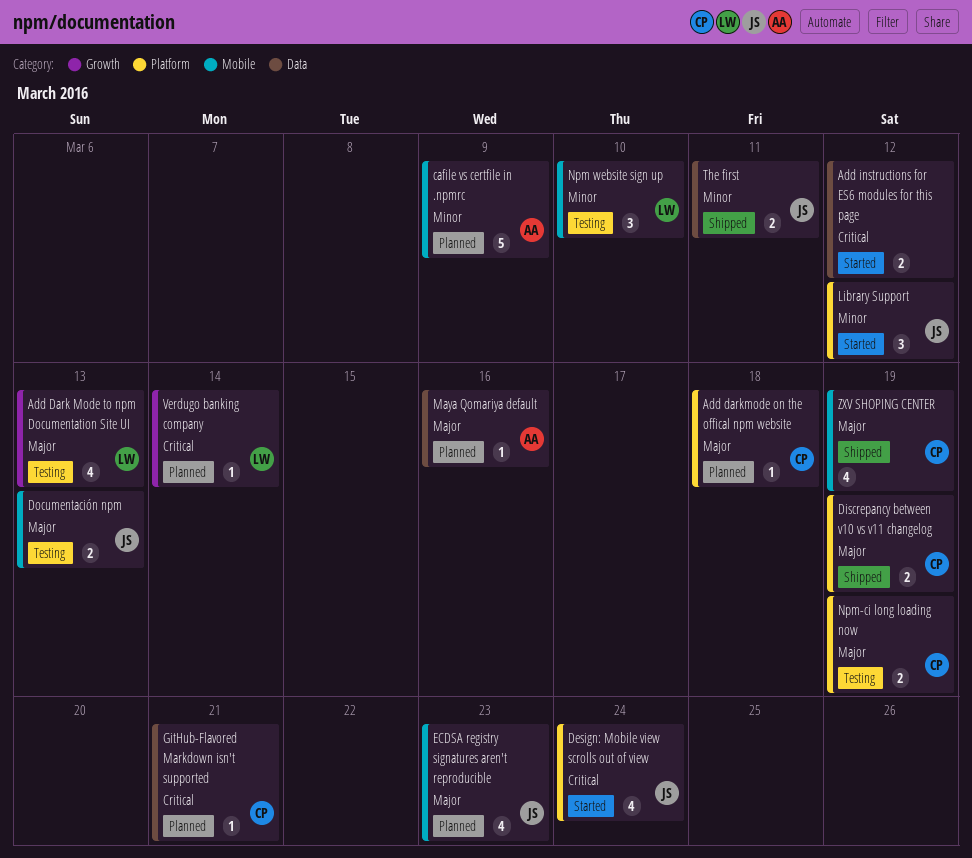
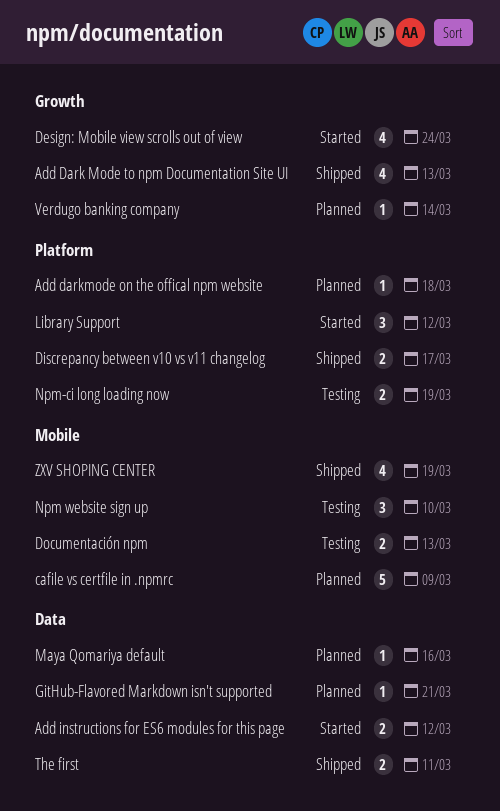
Add Dark Mode to npm Documentation Site UI, status: Testing -> Shipped
Design: Mobile view scrolls out of view, label: Platform -> Growth
Discrepancy between v10 vs v11 changelog, due: Mar 19 -> Mar 17
ECDSA registry signatures aren't reproducible: present -> none

